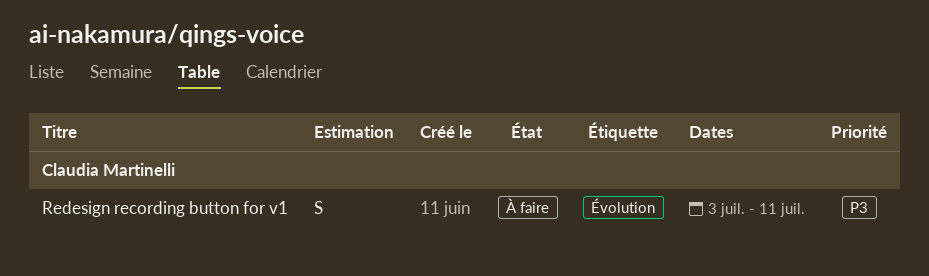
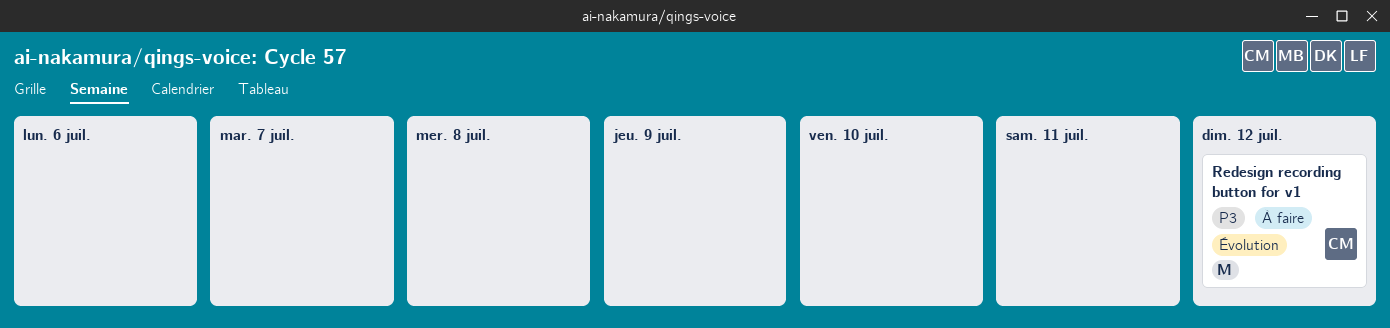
Redesign recording button for v1, estimate: S -> M
Redesign recording button for v1, due: Jul 11 -> Jul 12

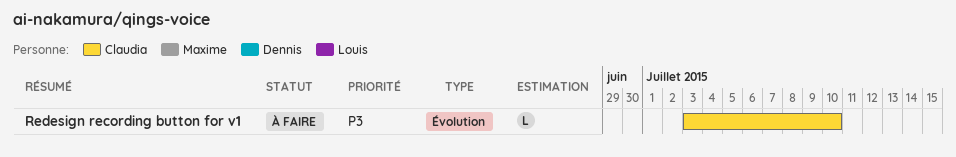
Redesign recording button for v1, estimate: M -> L
Redesign recording button for v1, due: Jul 12 -> Jul 10

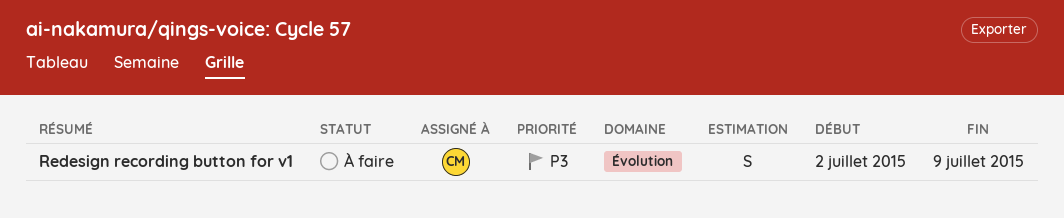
Redesign recording button for v1, estimate: L -> S
Redesign recording button for v1, start: Jul 3 -> Jul 2
Redesign recording button for v1, due: Jul 10 -> Jul 9

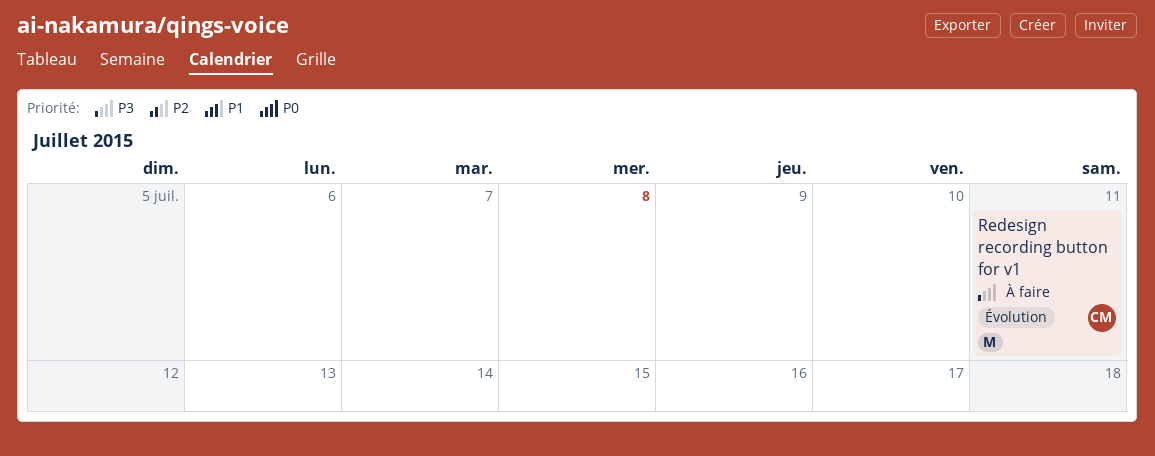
Redesign recording button for v1, estimate: S -> M
Redesign recording button for v1, due: Jul 9 -> Jul 11

